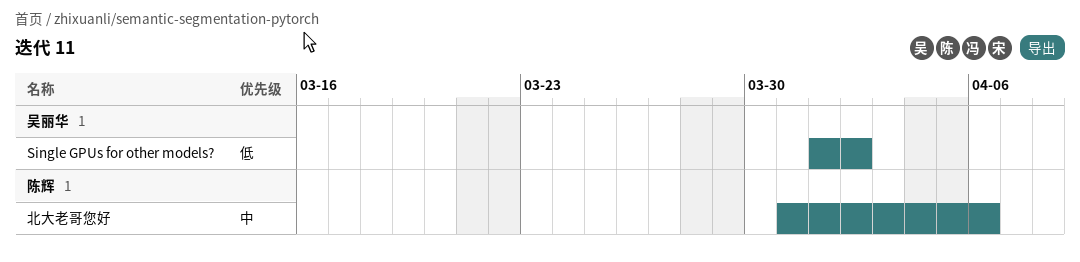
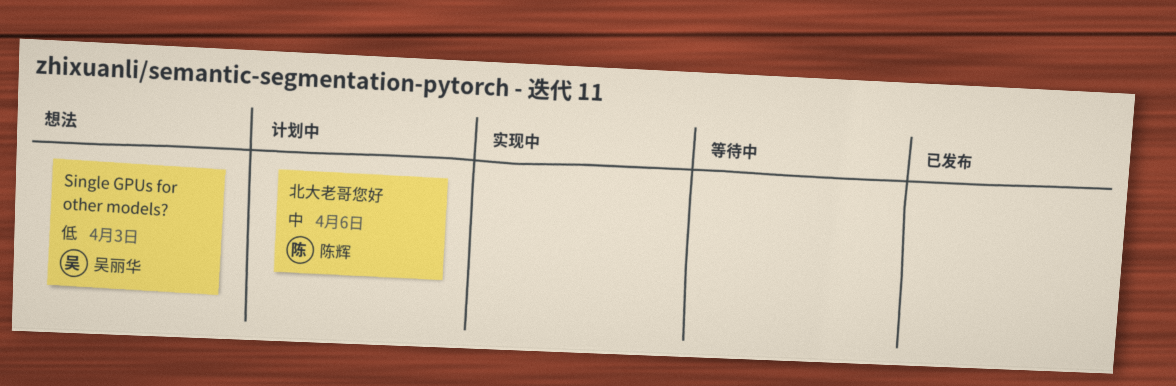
Single GPUs for other models?, due: Apr 2 -> Apr 3

